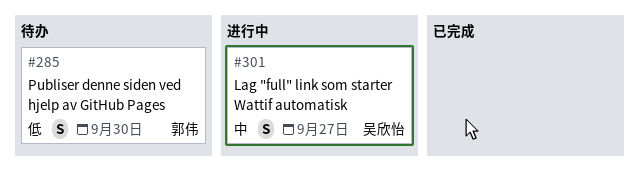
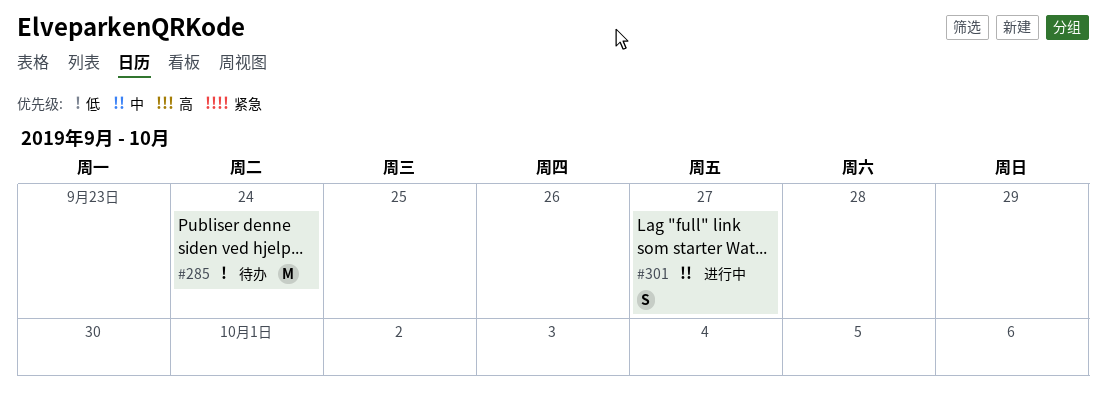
#285, estimate: S -> M
#285, due: Sep 30 -> Sep 24

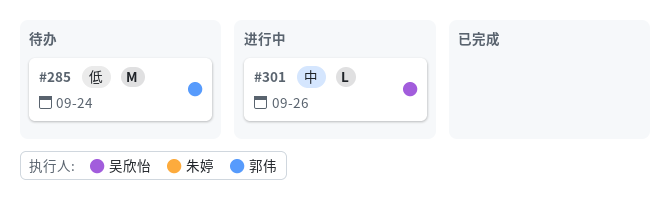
#301, estimate: S -> L
#301, due: Sep 27 -> Sep 26

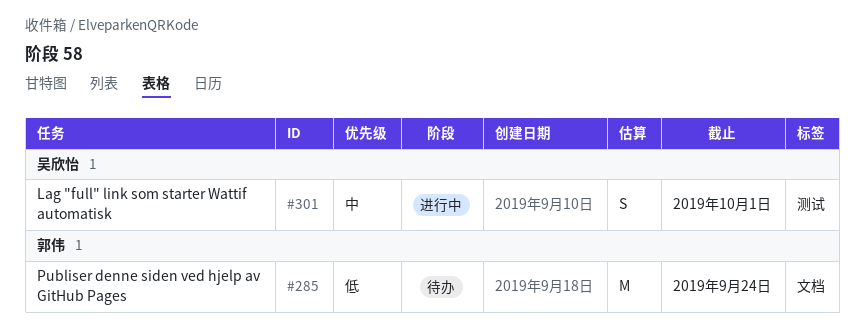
#301, estimate: L -> S
#301, due: Sep 26 -> Oct 1

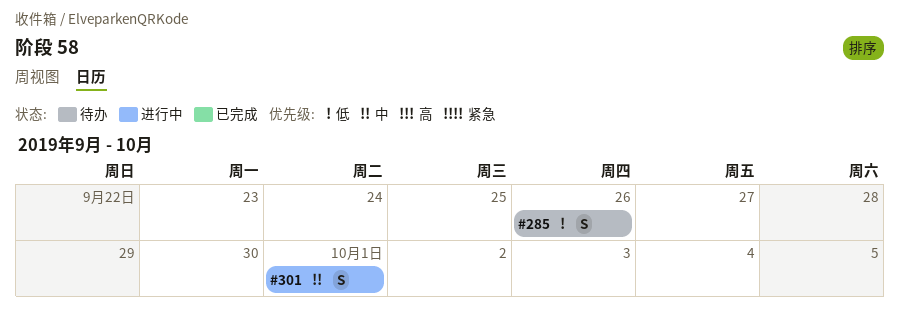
#285, estimate: M -> S
#285, due: Sep 24 -> Sep 26

